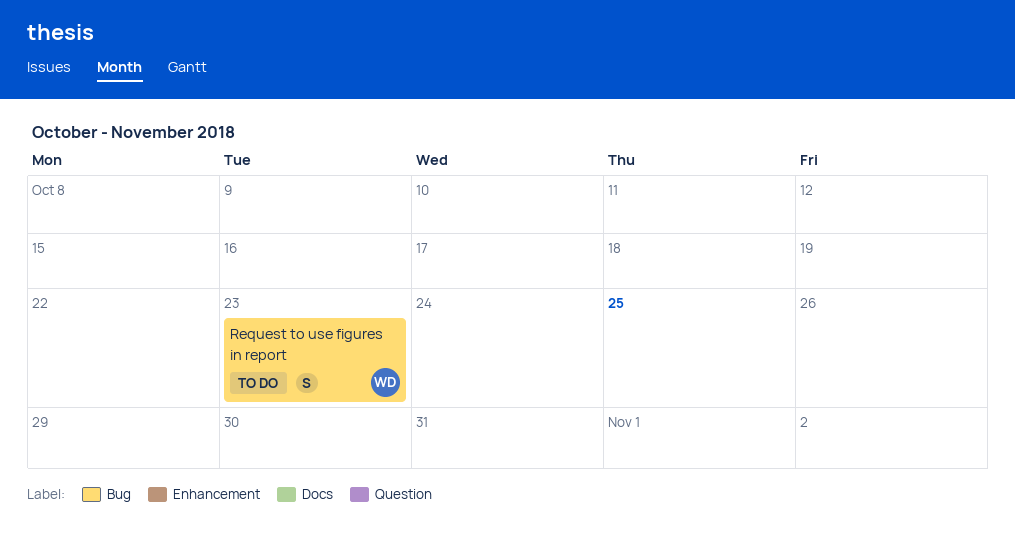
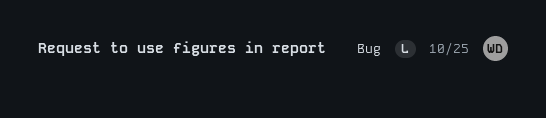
Request to use figures in report, estimate: S -> L
Request to use figures in report, due: Oct 23 -> Oct 25

